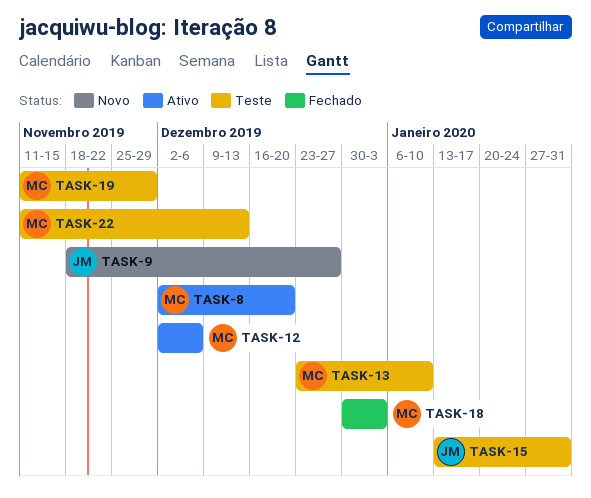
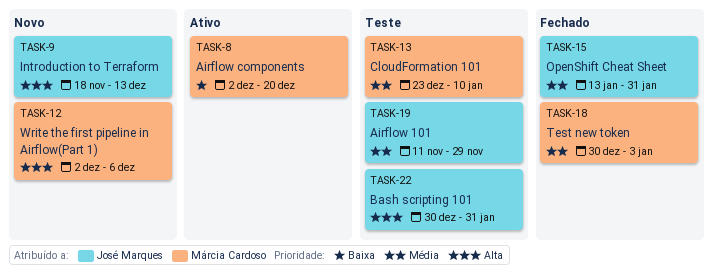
TASK-9, due: Dec 27 -> Dec 13
TASK-12, status: Ativo -> Novo
TASK-15, status: Teste -> Fechado
TASK-19, owner: Márcia Cardoso -> José Marques
TASK-22, owner: Márcia Cardoso -> José Marques
TASK-22, start: Nov 11 -> Dec 30
TASK-22, due: Dec 13 -> Jan 31

